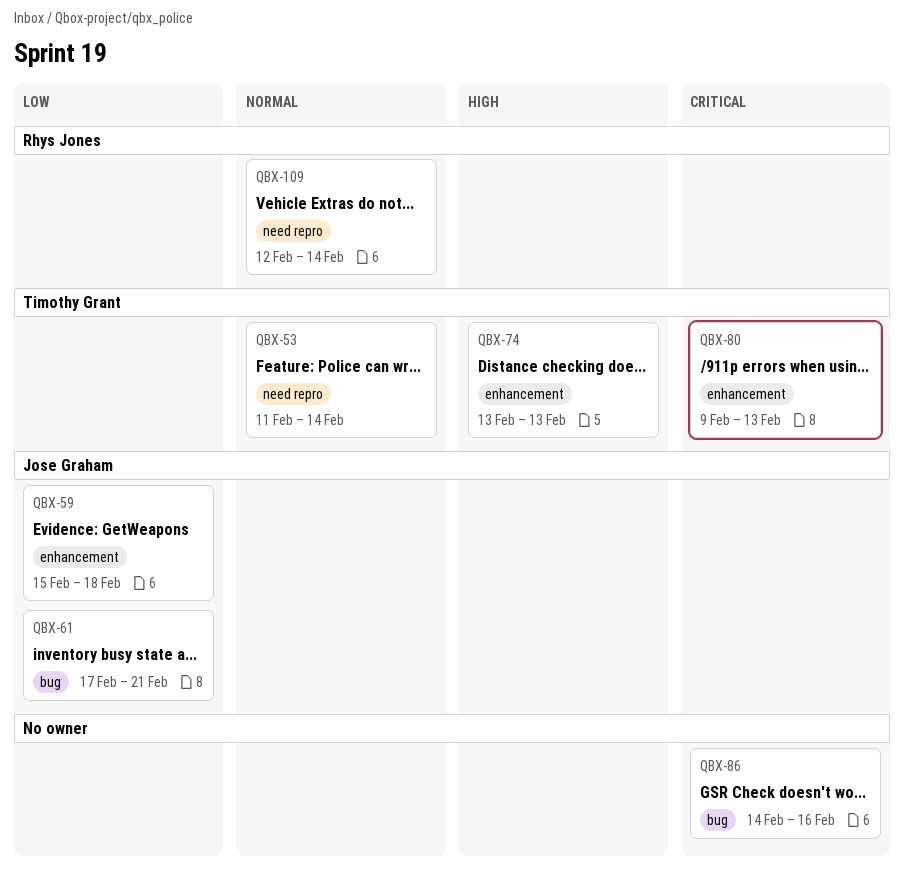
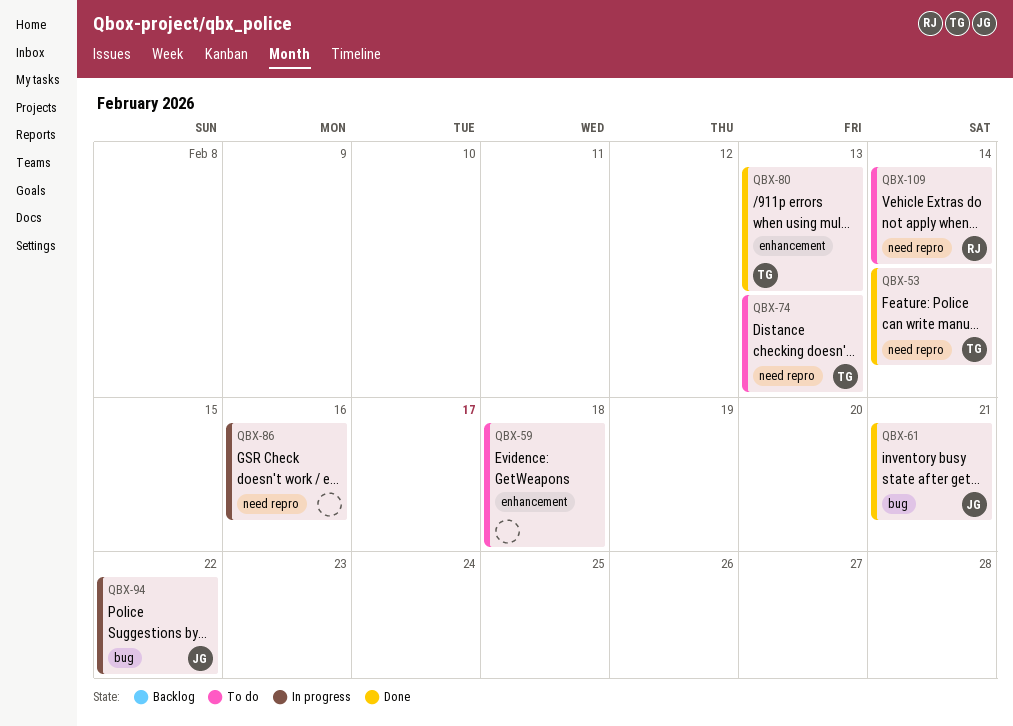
QBX-59, owner: Jose Graham -> none
QBX-74, label: enhancement -> need repro
QBX-86, label: bug -> need repro
QBX-94: none -> present

